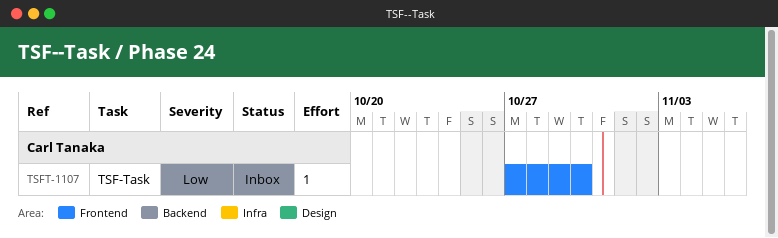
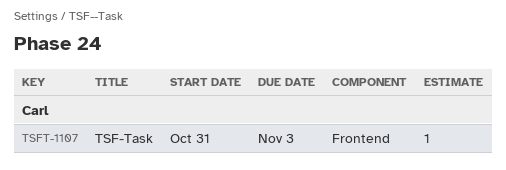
TSFT-1107, start: Oct 27 -> Oct 31
TSFT-1107, due: Oct 30 -> Nov 3

